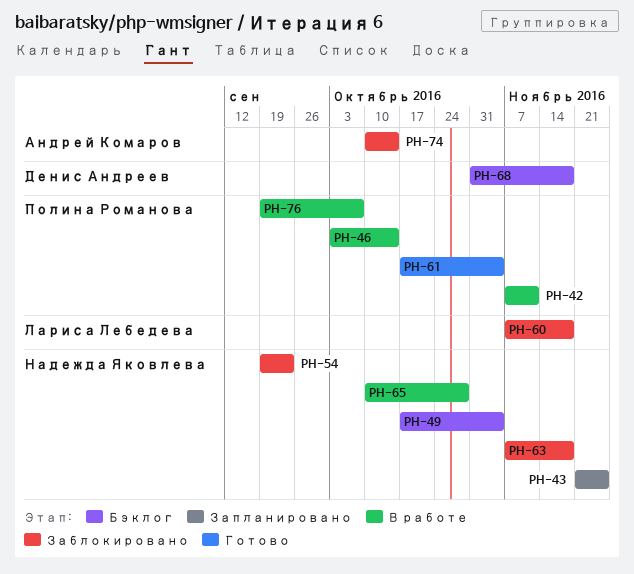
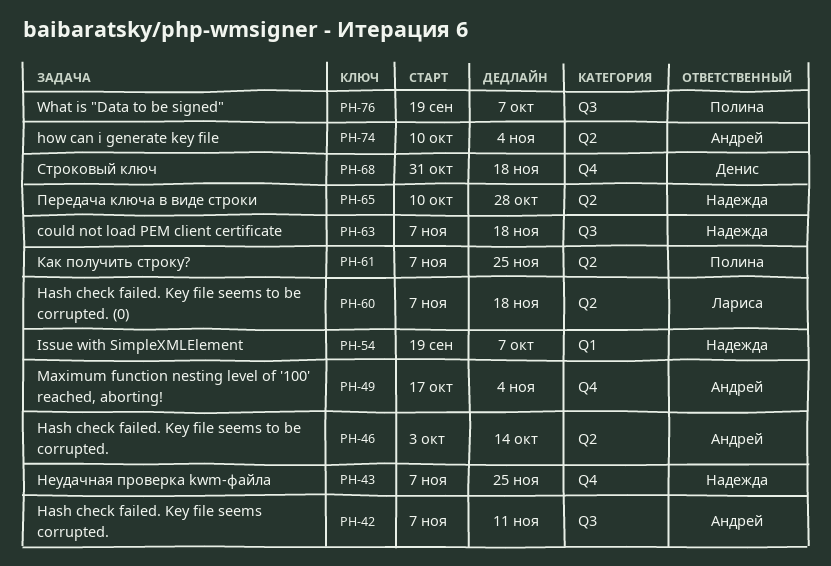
PH-42, owner: Полина Романова -> Андрей Комаров
PH-43, start: Nov 21 -> Nov 7
PH-46, owner: Полина Романова -> Андрей Комаров
PH-49, owner: Надежда Яковлева -> Андрей Комаров
PH-54, due: Sep 23 -> Oct 7
PH-61, start: Oct 17 -> Nov 7
PH-61, due: Nov 4 -> Nov 25
PH-74, due: Oct 14 -> Nov 4

